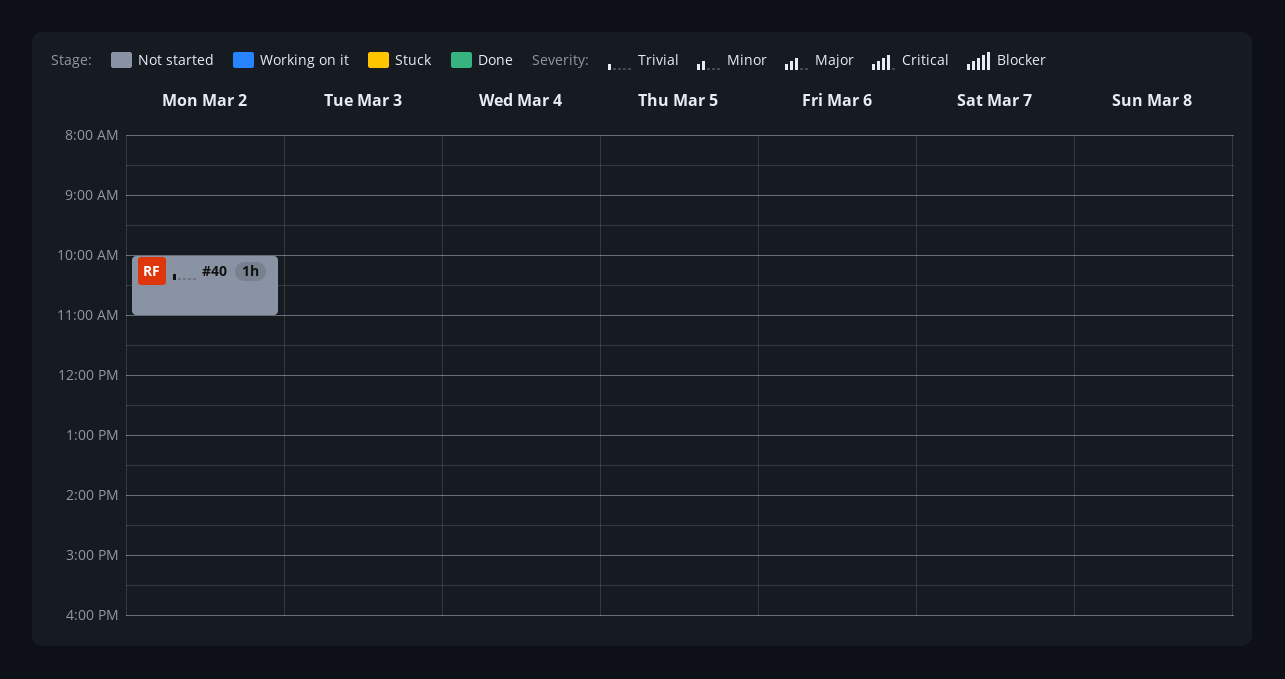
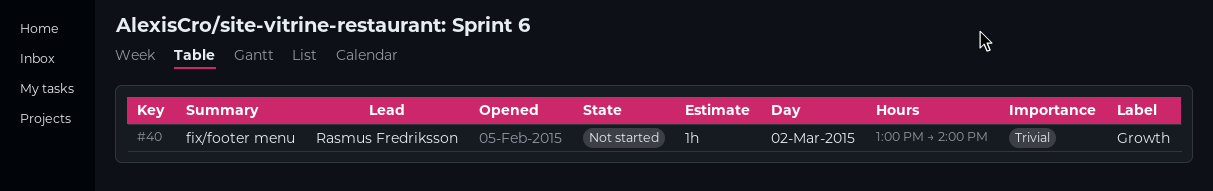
#40, begins: 10:00 -> 13:00
#40, ends: 11:00 -> 14:00

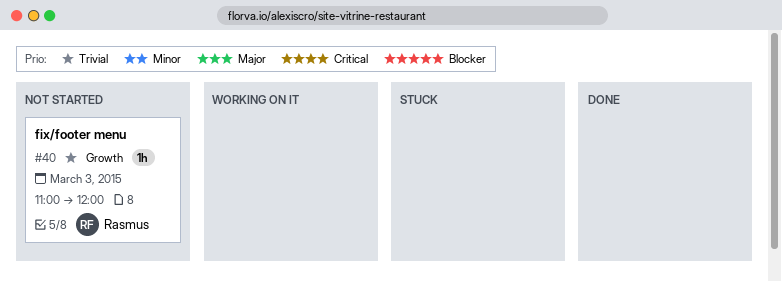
#40, day: Mar 2 -> Mar 3
#40, begins: 13:00 -> 11:00
#40, ends: 14:00 -> 12:00

